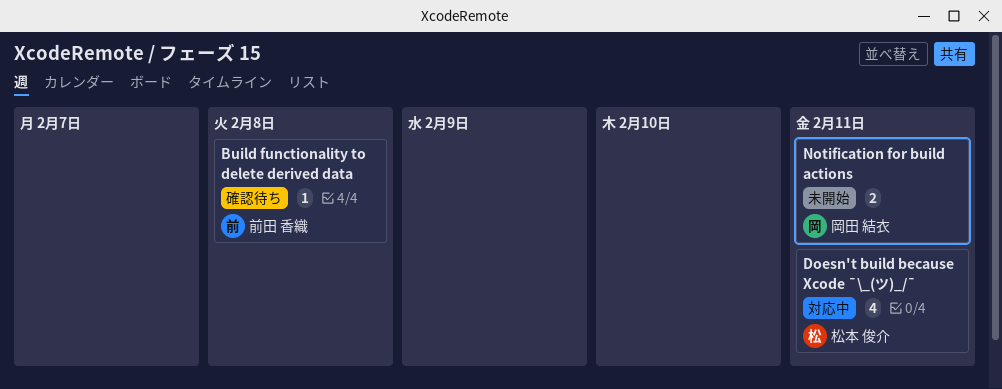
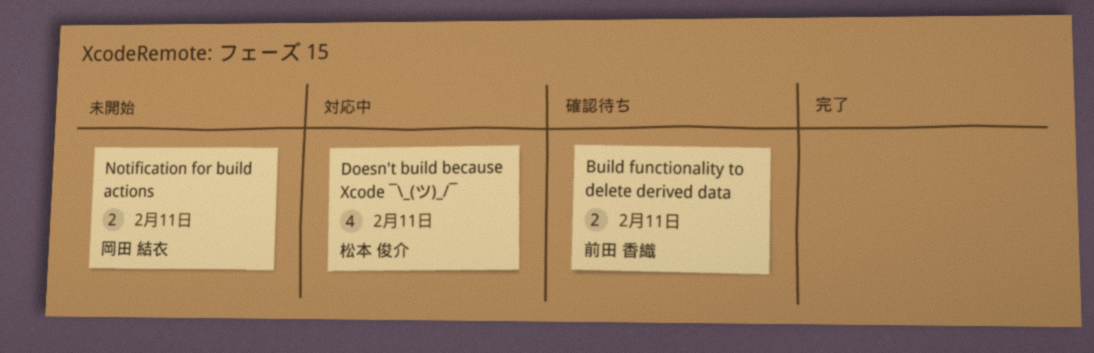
Build functionality to delete derived data, estimate: 1 -> 2
Build functionality to delete derived data, due: Feb 8 -> Feb 11

